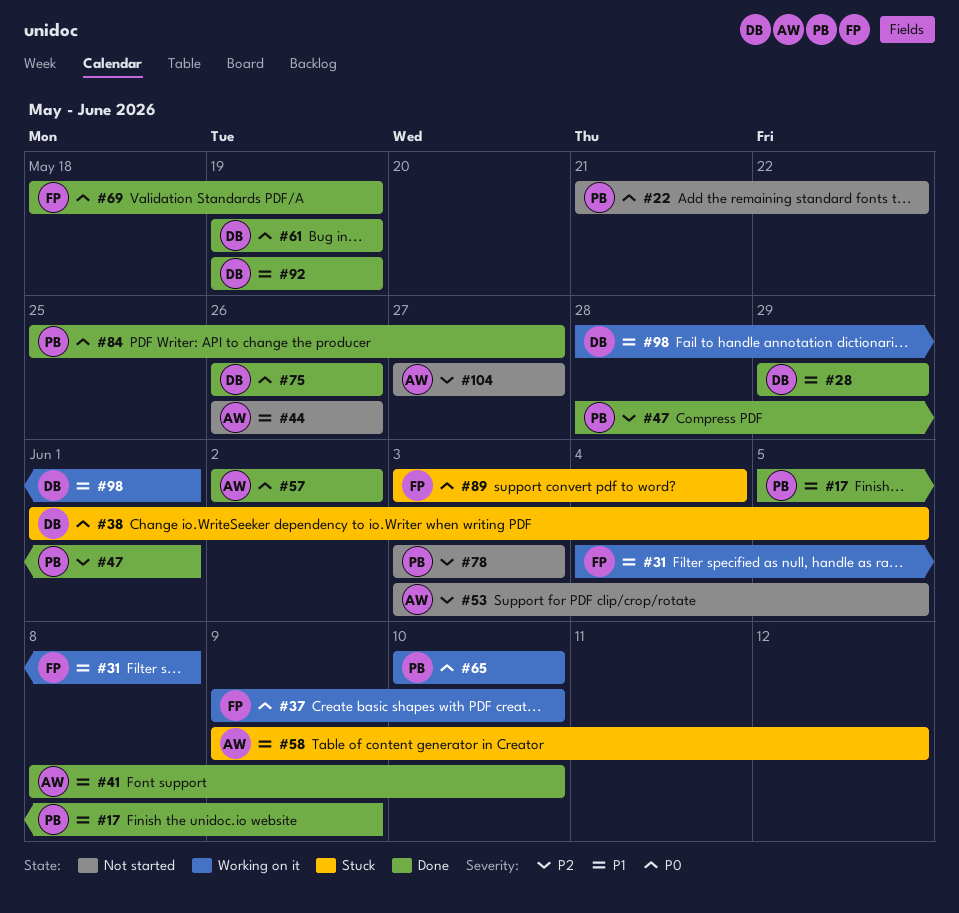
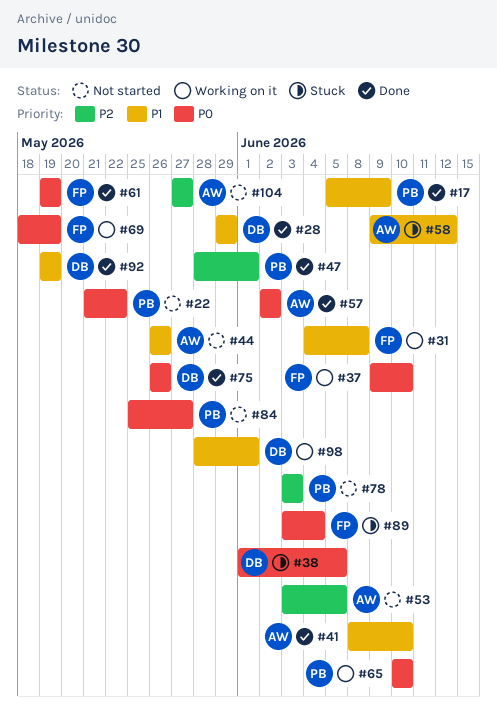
#61, owner: DB -> FP
#69, status: Done -> Working on it
#84, status: Done -> Not started

